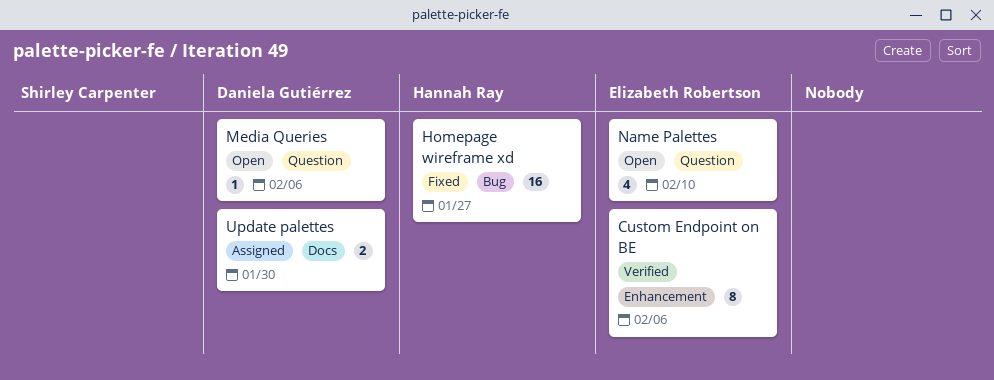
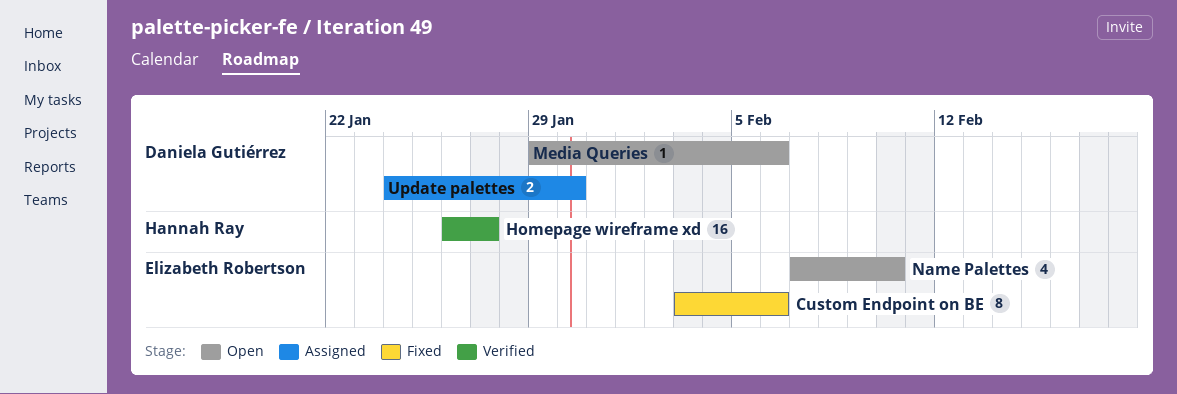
Custom Endpoint on BE, status: Verified -> Fixed
Homepage wireframe xd, status: Fixed -> Verified

